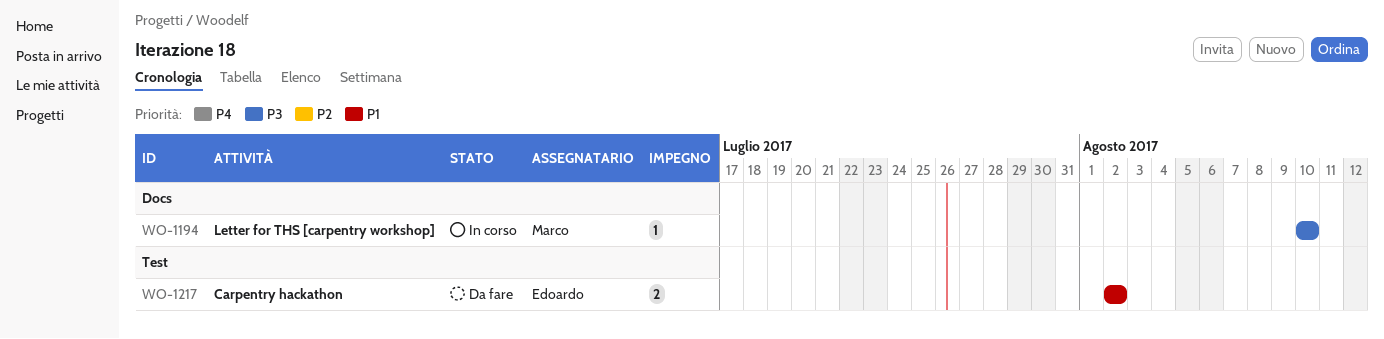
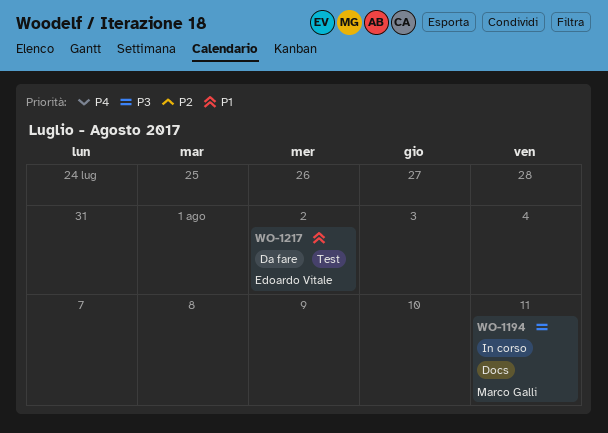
WO-1194, due: Aug 10 -> Aug 11

